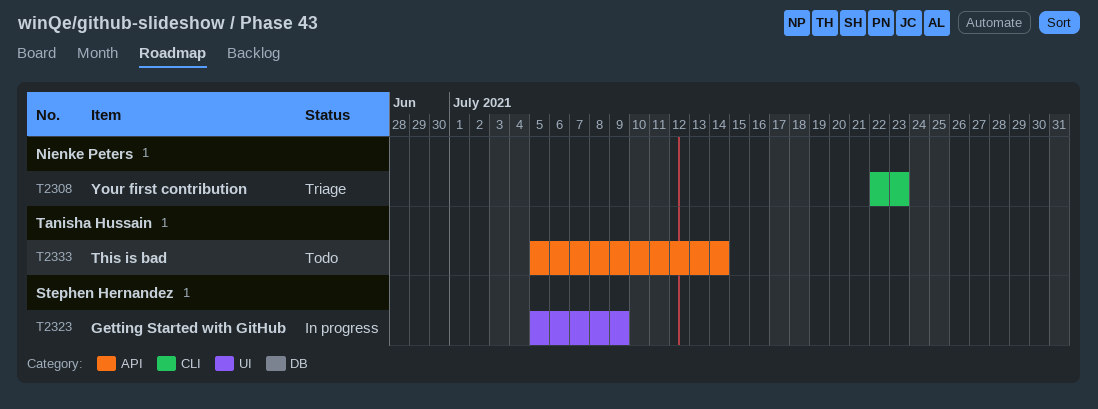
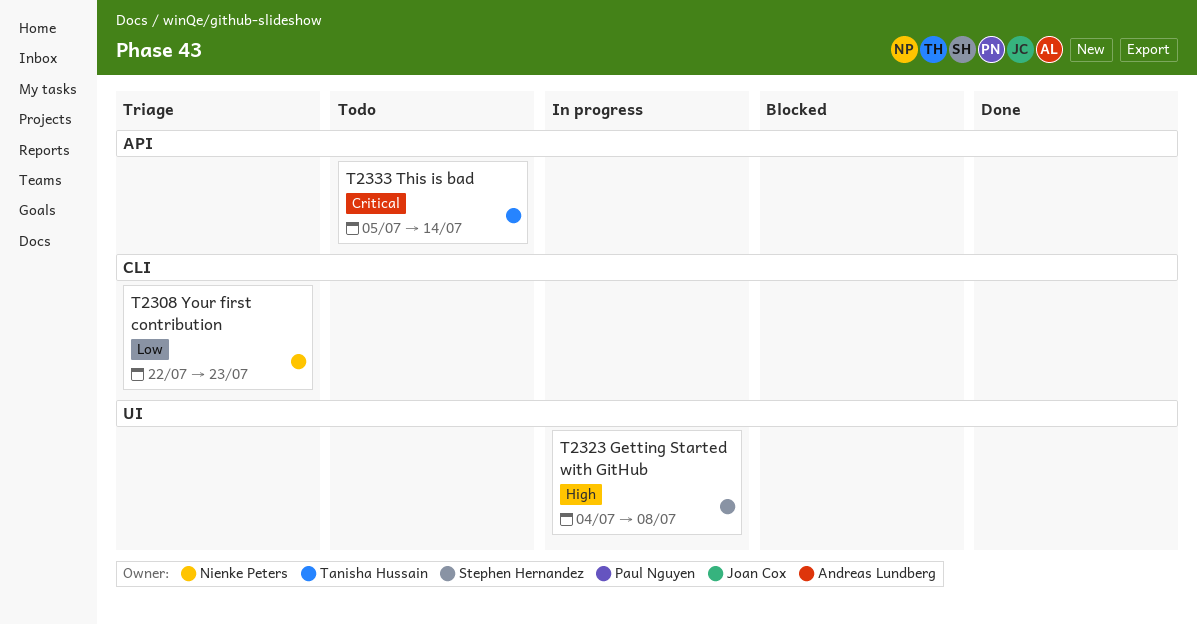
T2323, start: Jul 5 -> Jul 4
T2323, due: Jul 9 -> Jul 8

